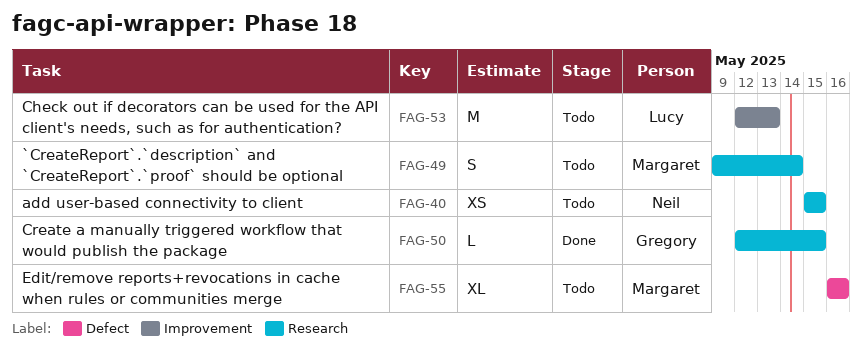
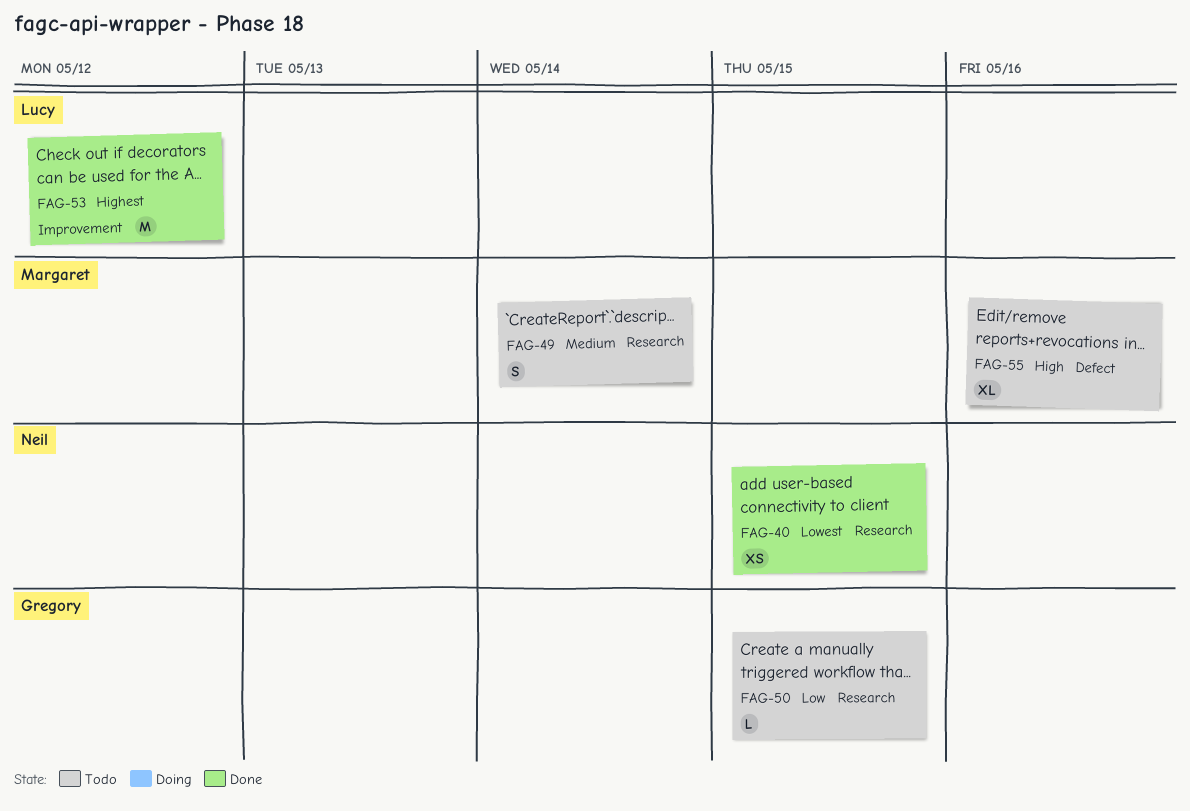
FAG-40, status: Todo -> Done
FAG-50, status: Done -> Todo
FAG-53, status: Todo -> Done
FAG-53, due: May 13 -> May 12

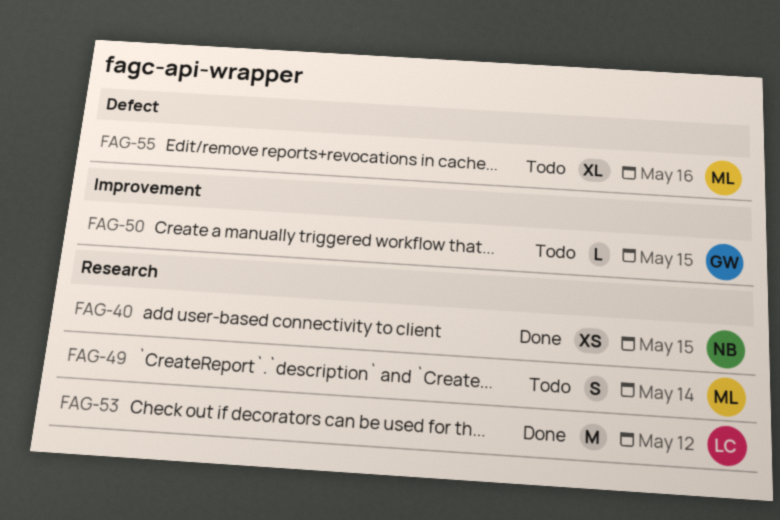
FAG-50, label: Research -> Improvement
FAG-53, label: Improvement -> Research

